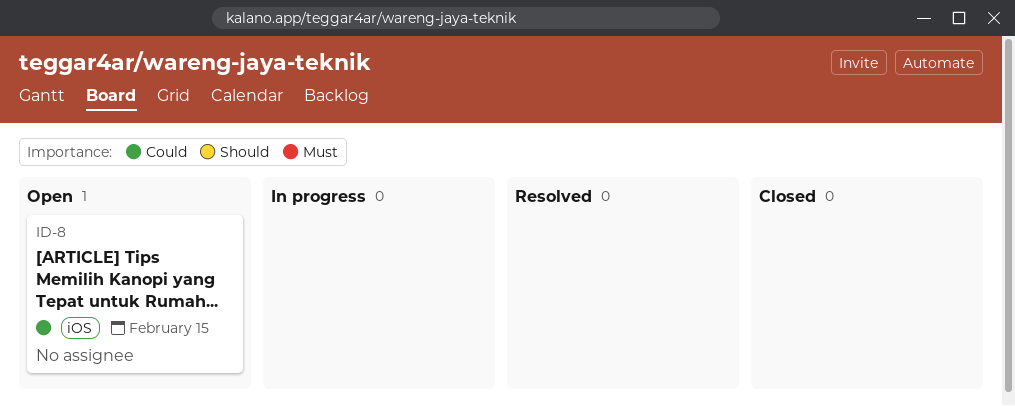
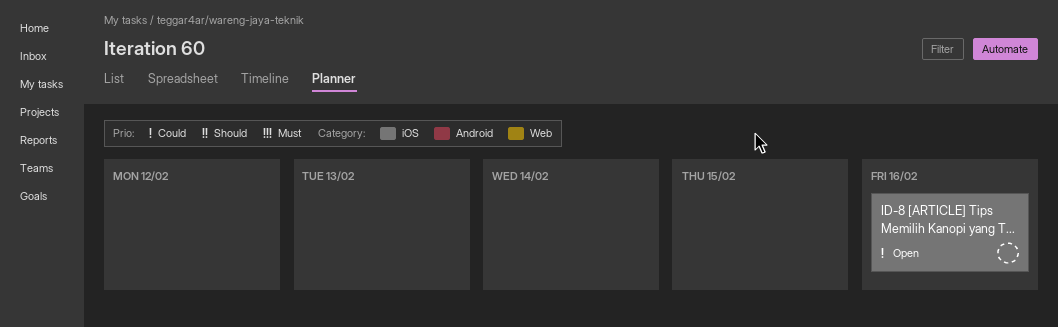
ID-8, due: Feb 15 -> Feb 16

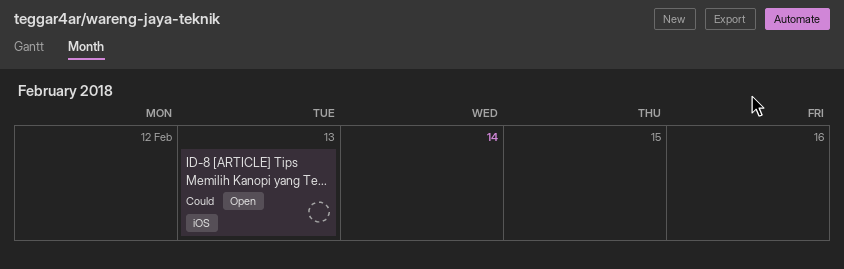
ID-8, due: Feb 16 -> Feb 13

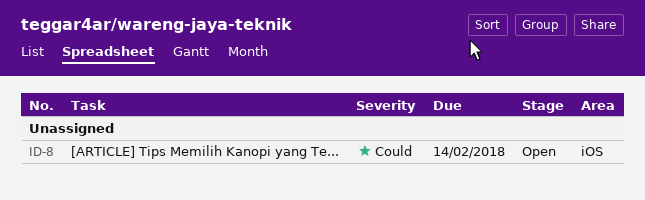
ID-8, due: Feb 13 -> Feb 14

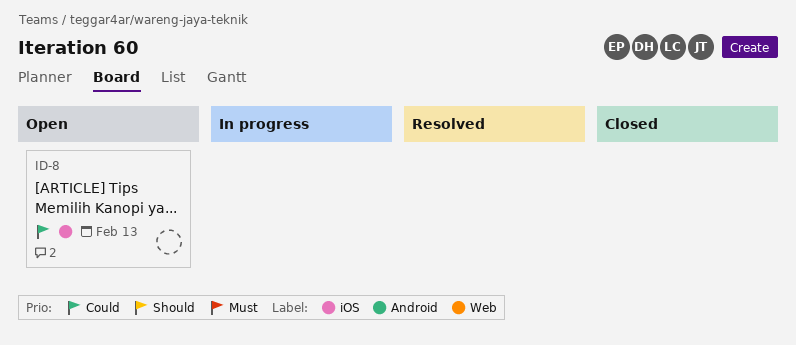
ID-8, due: Feb 14 -> Feb 13

